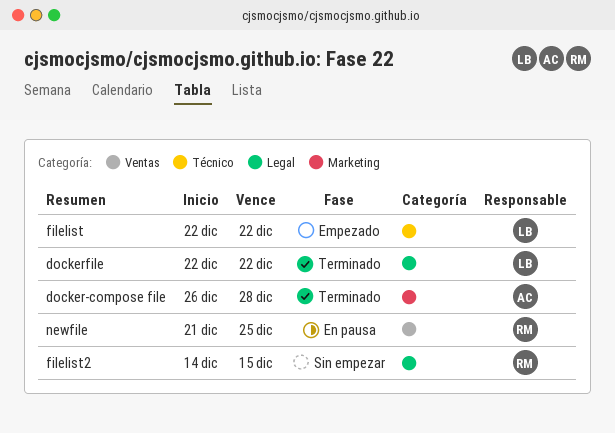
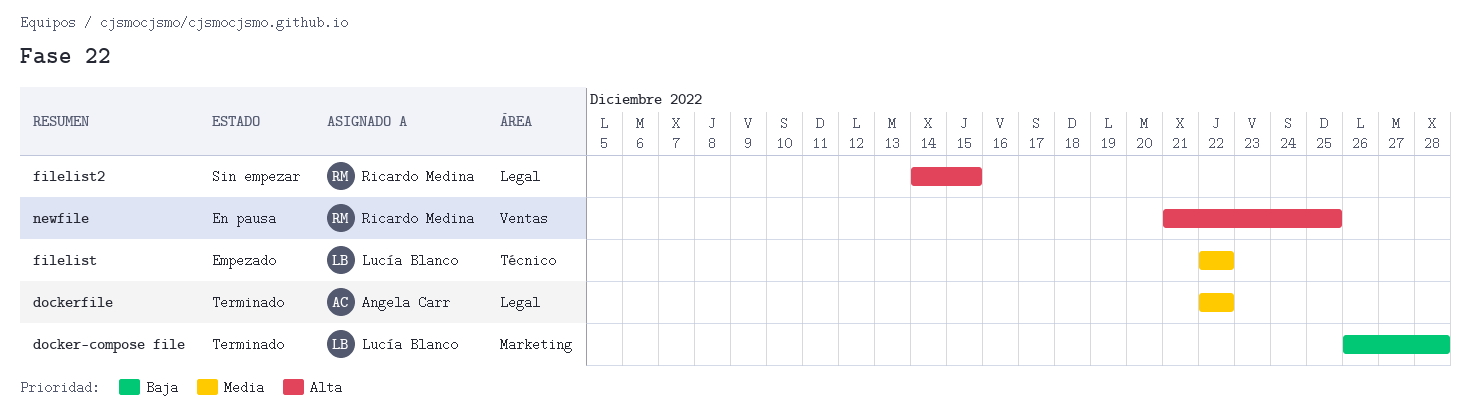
docker-compose file, owner: Angela Carr -> Lucía Blanco
dockerfile, owner: Lucía Blanco -> Angela Carr

